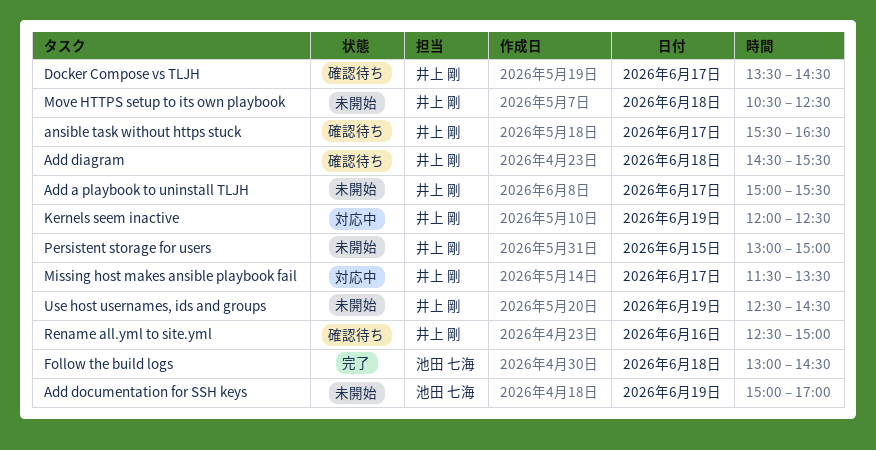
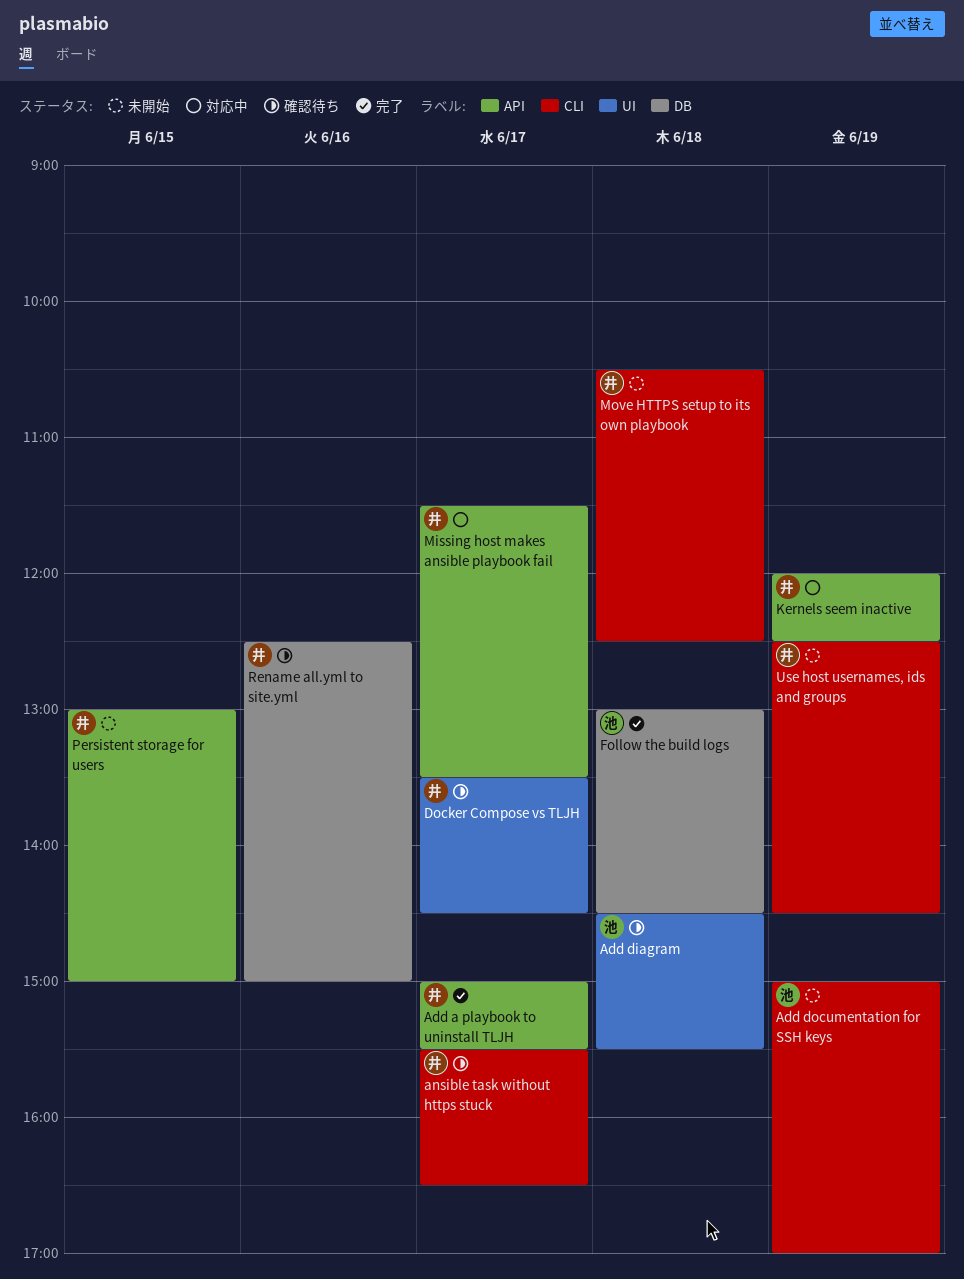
Add a playbook to uninstall TLJH, status: 未開始 -> 完了
Add diagram, owner: 井上 剛 -> 池田 七海

